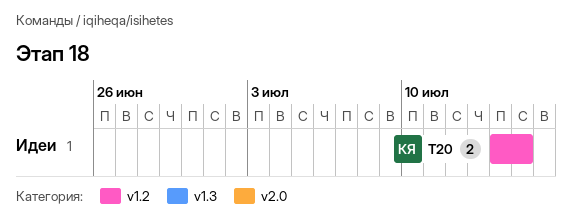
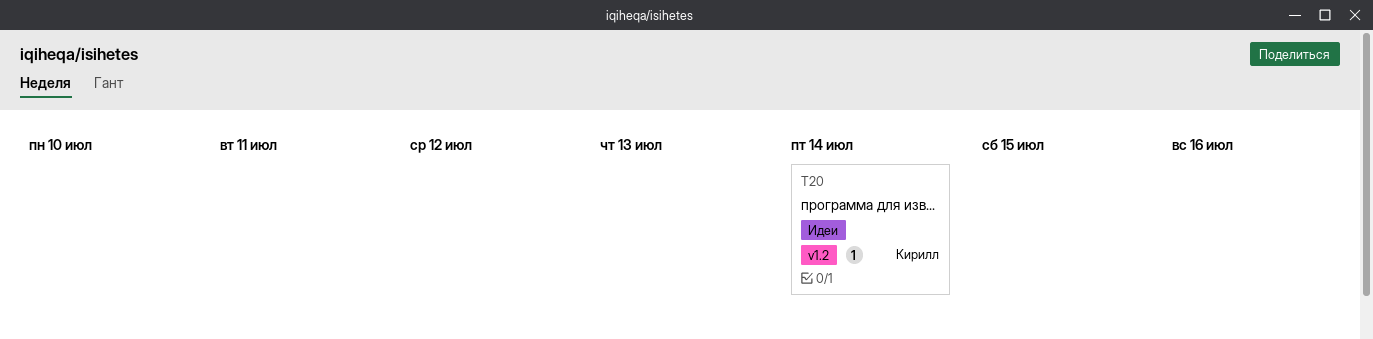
T20, estimate: 2 -> 1
T20, due: Jul 15 -> Jul 14

